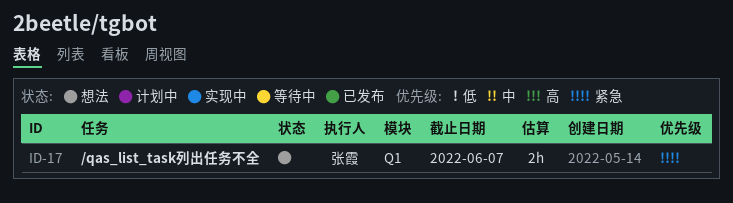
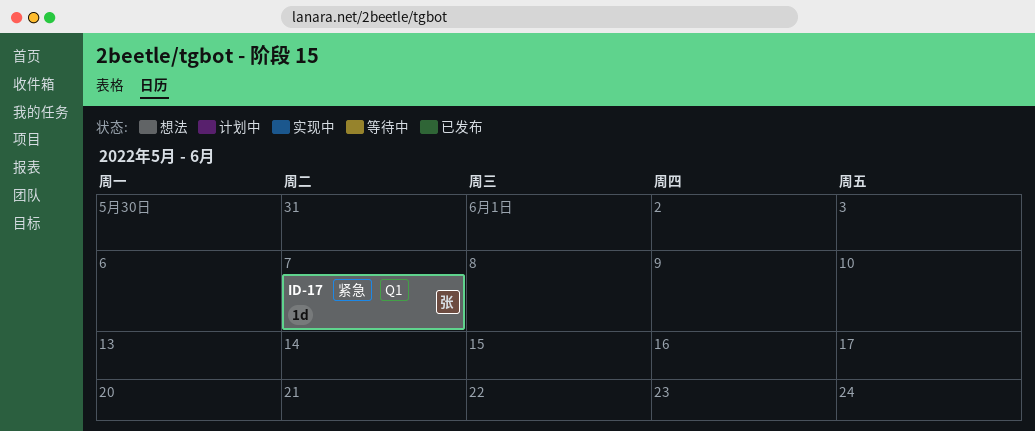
ID-17, estimate: 2h -> 1d

